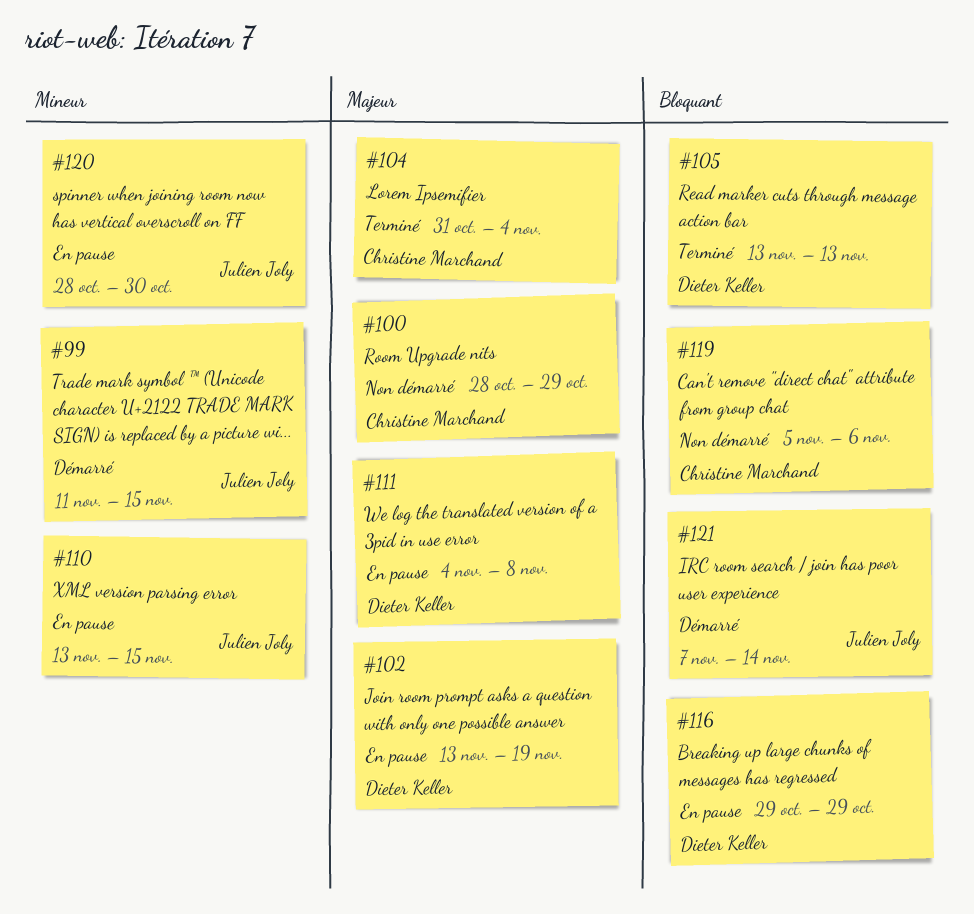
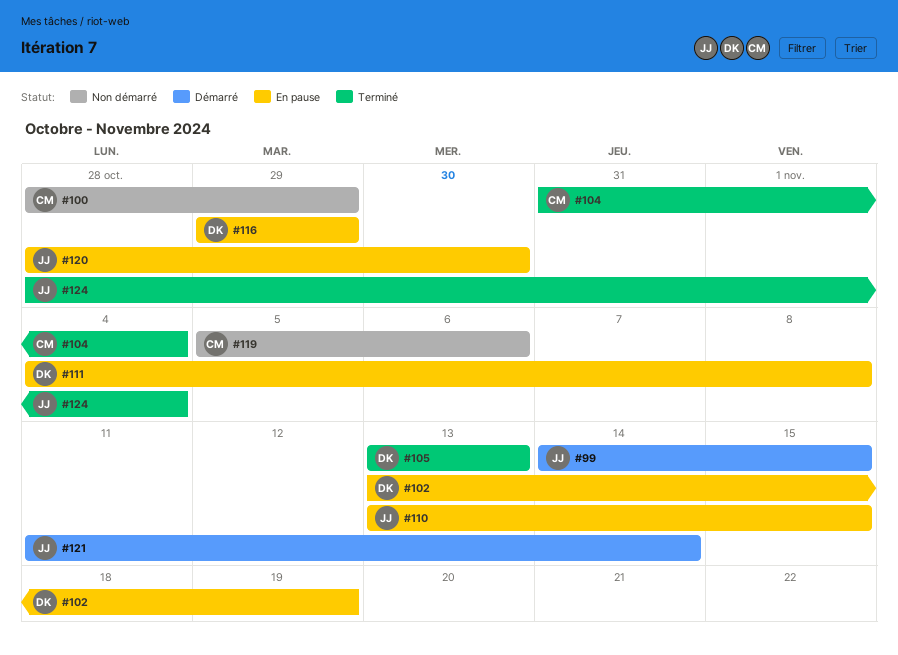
#99, start: Nov 11 -> Nov 14
#121, start: Nov 7 -> Nov 11
#124: none -> present

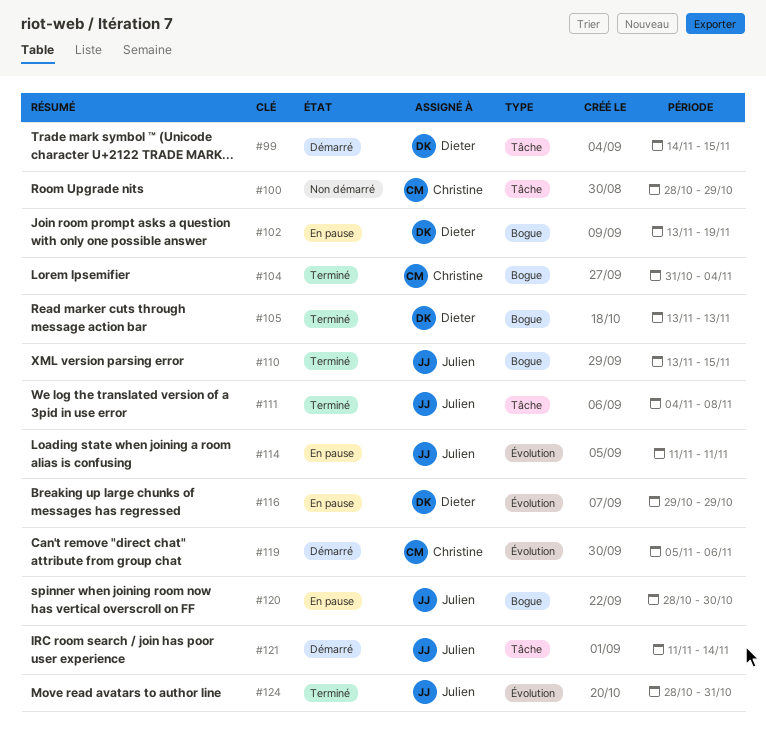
#99, owner: Julien -> Dieter
#110, status: En pause -> Terminé
#111, status: En pause -> Terminé
#111, owner: Dieter -> Julien
#114: none -> present
#119, status: Non démarré -> Démarré
#124, due: Nov 4 -> Oct 31

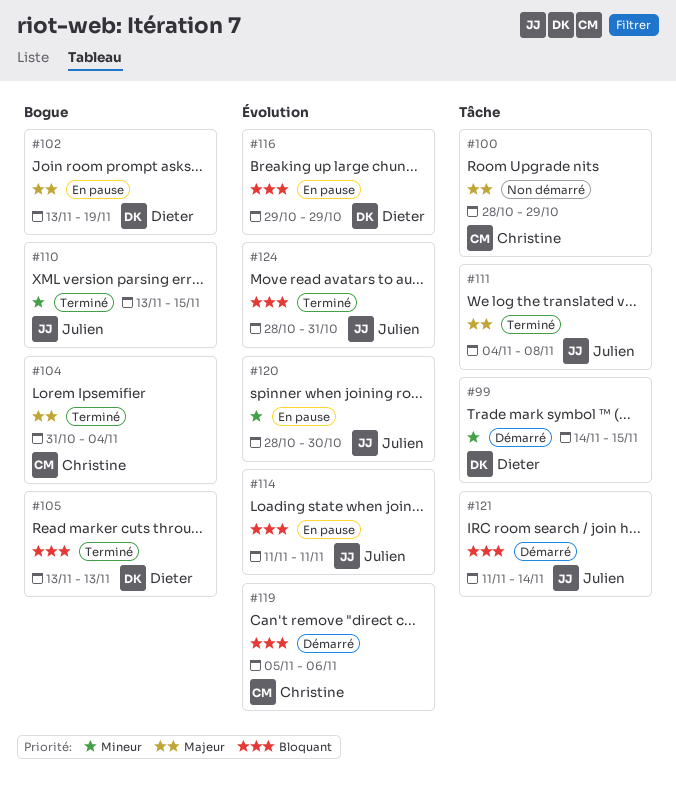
#120, label: Bogue -> Évolution

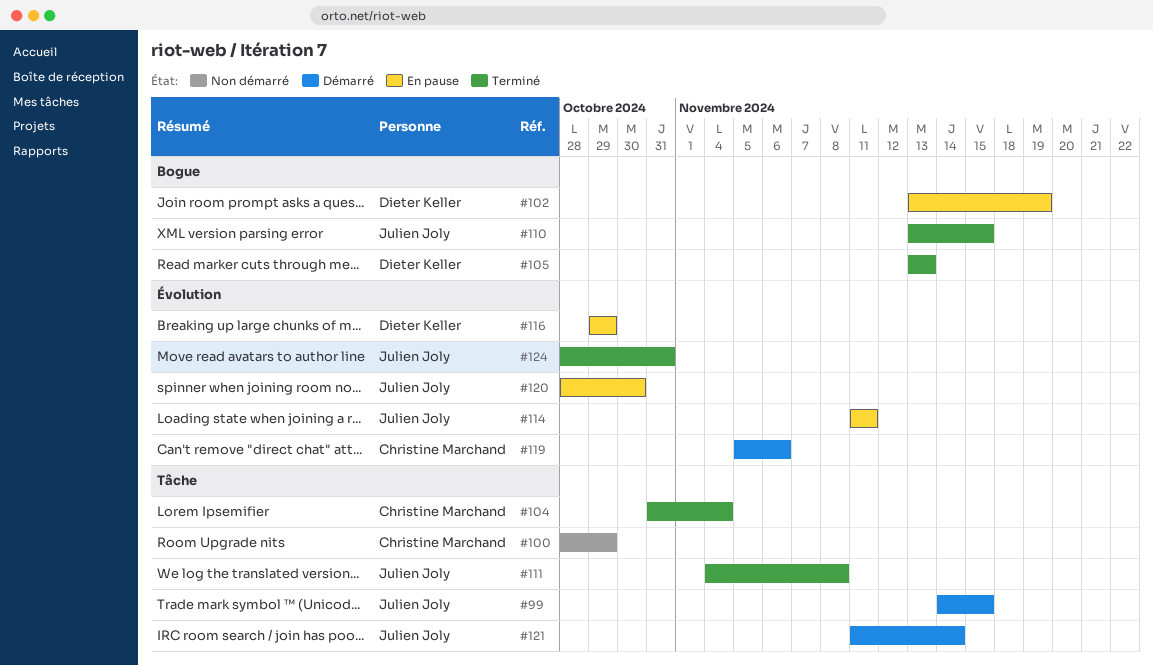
#99, owner: Dieter Keller -> Julien Joly
#104, label: Bogue -> Tâche

